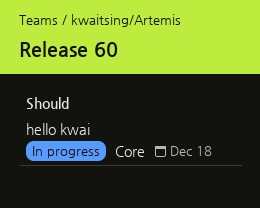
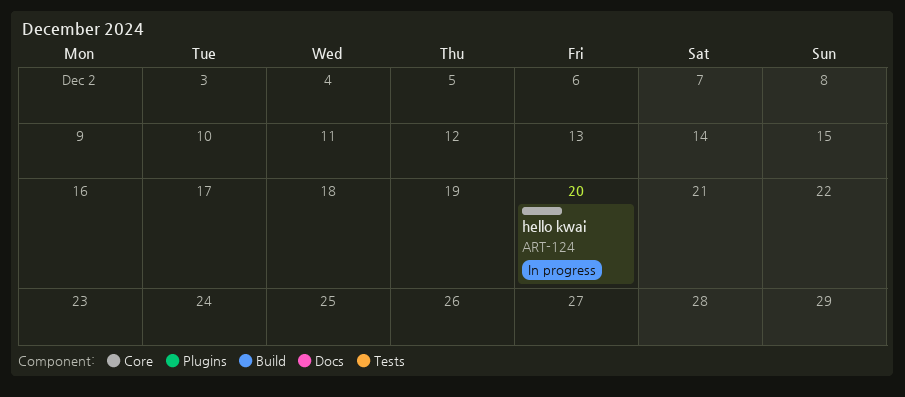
hello kwai, due: Dec 18 -> Dec 20

